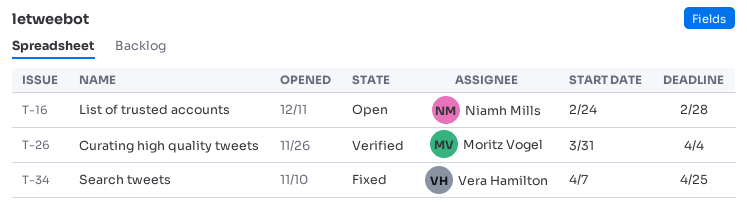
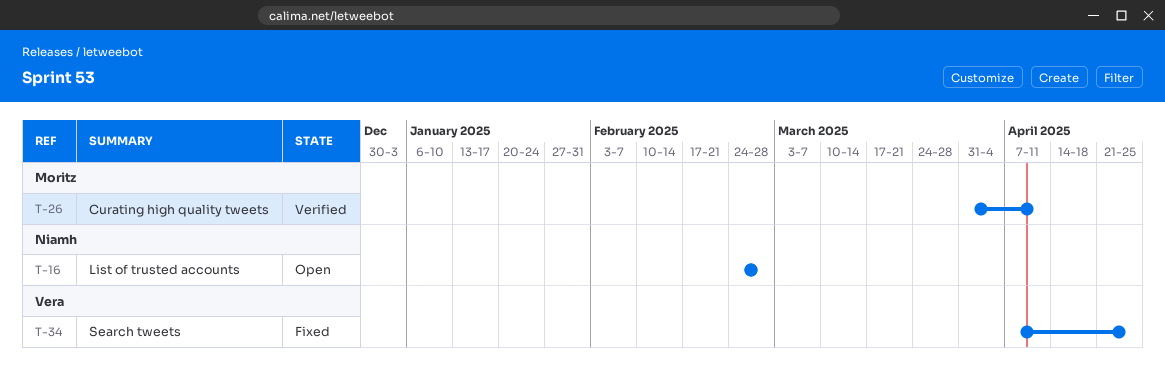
T-26, due: Apr 4 -> Apr 11

